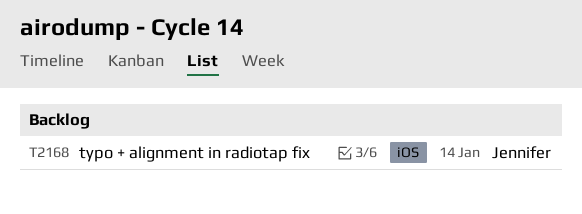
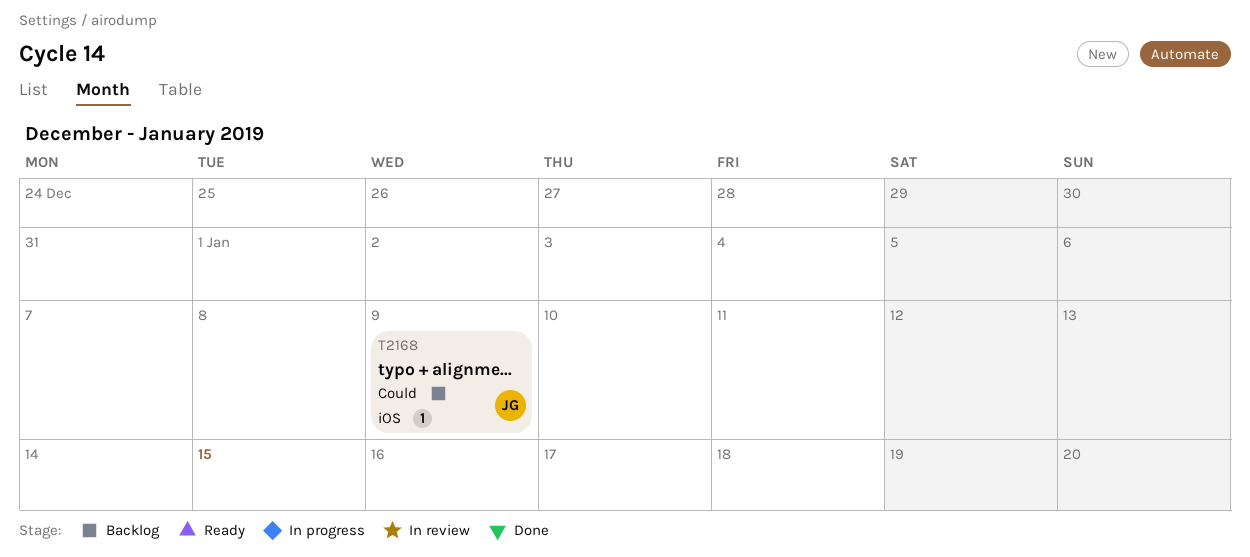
T2168, due: Jan 14 -> Jan 9

